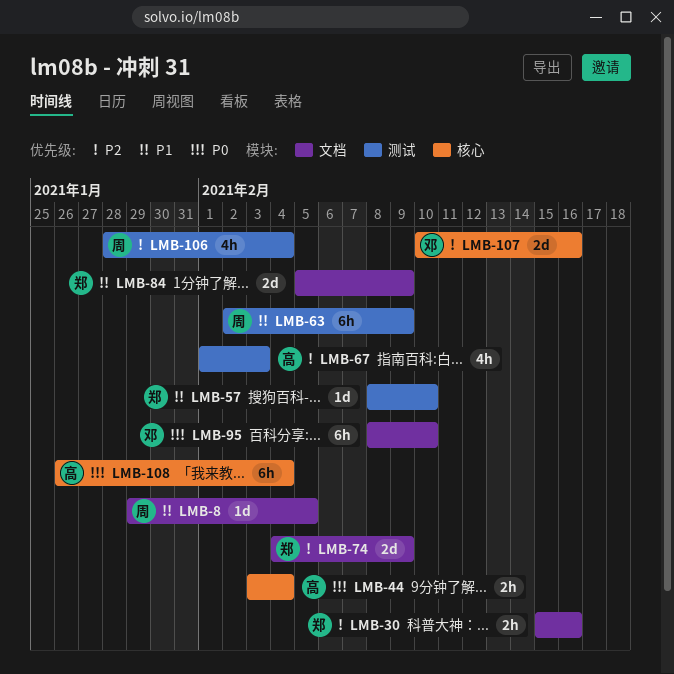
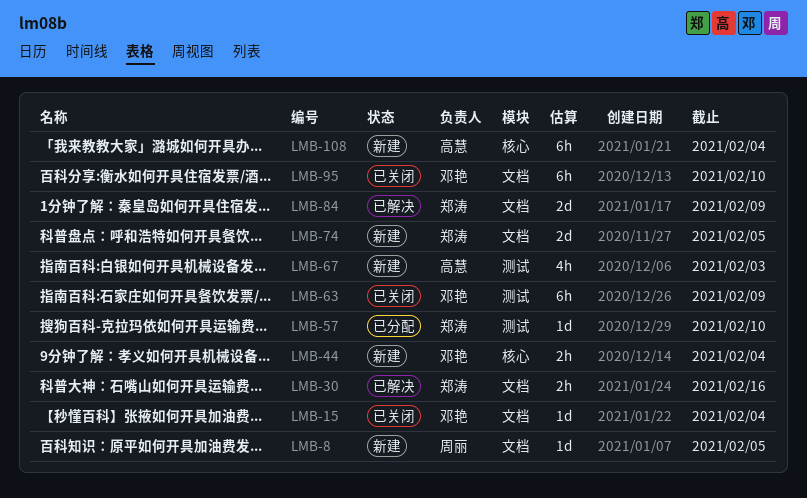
LMB-15: none -> present
LMB-44, owner: 高慧 -> 邓艳
LMB-63, owner: 周丽 -> 邓艳
LMB-74, due: Feb 9 -> Feb 5
LMB-106: present -> none
LMB-107: present -> none

